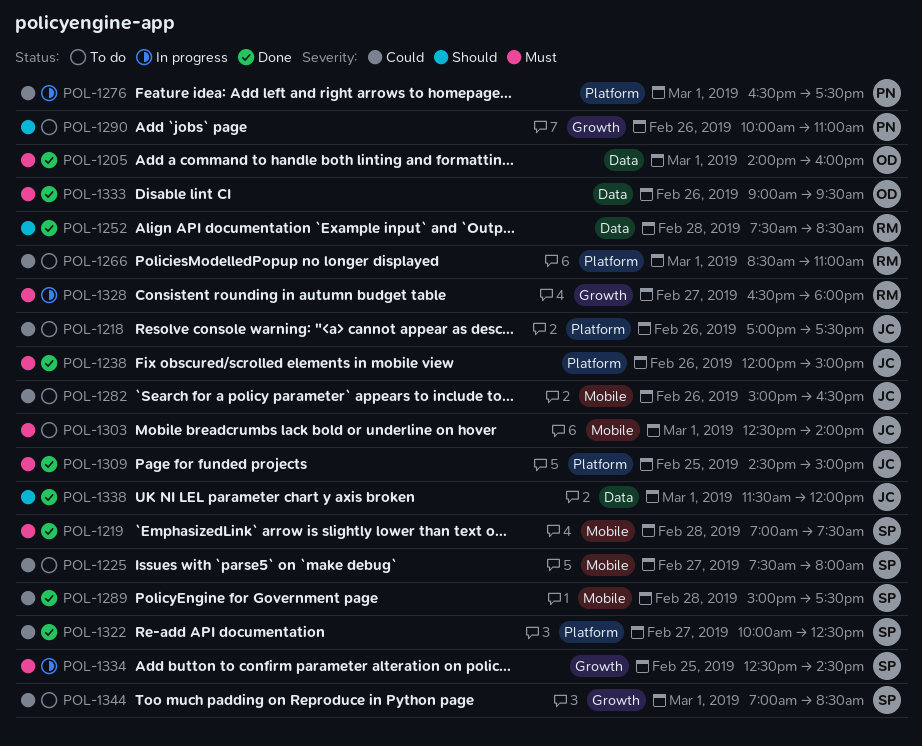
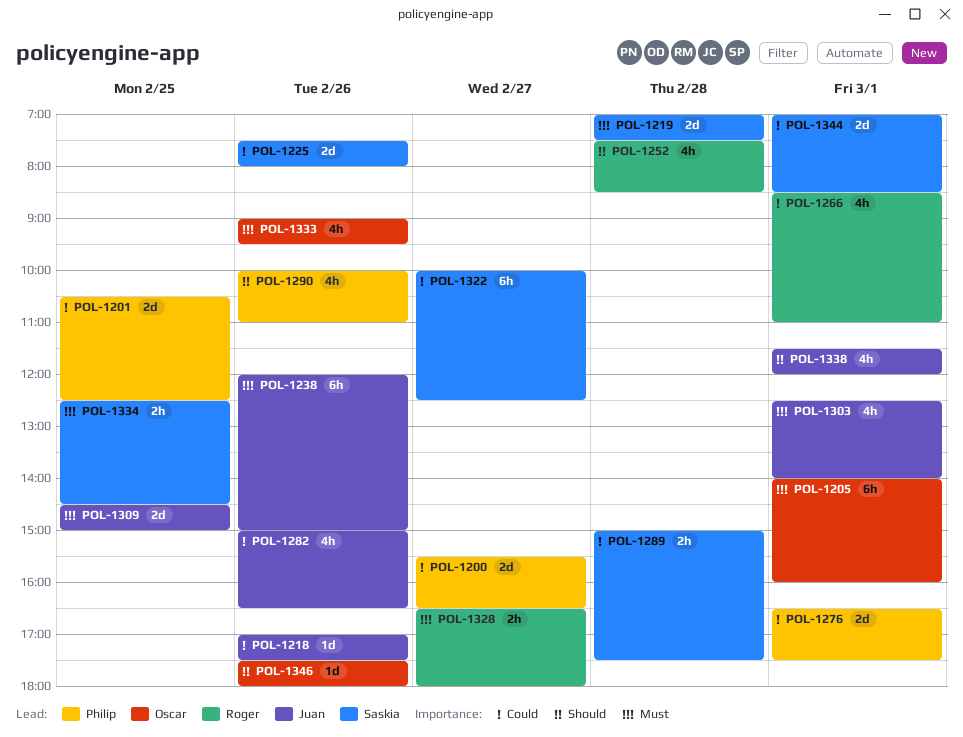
POL-1200: none -> present
POL-1201: none -> present
POL-1225, day: Feb 27 -> Feb 26
POL-1346: none -> present

